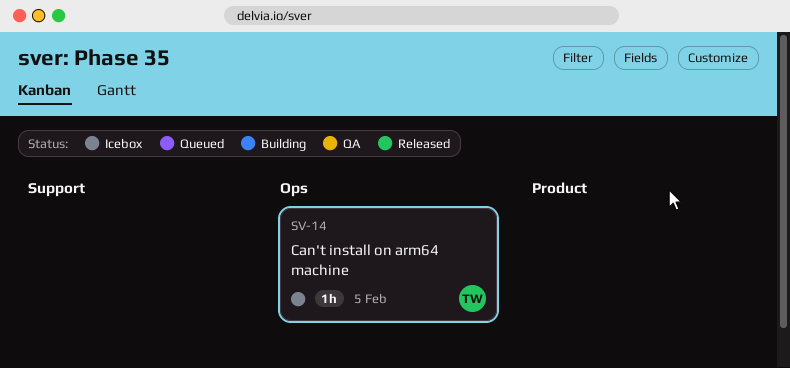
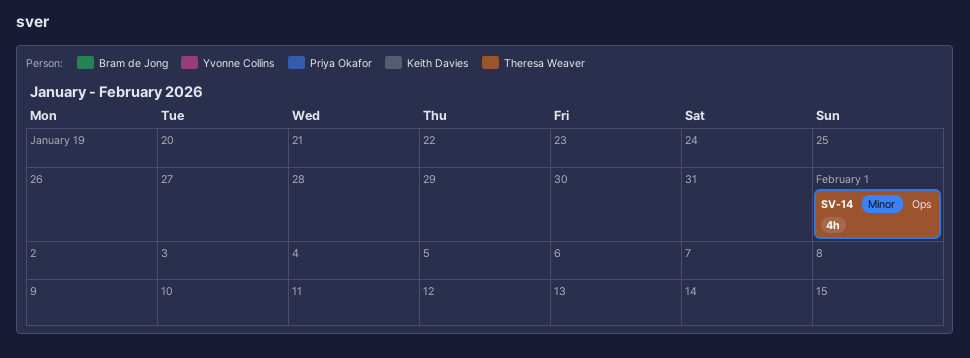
SV-14, estimate: 1h -> 4h
SV-14, due: Feb 5 -> Feb 1

